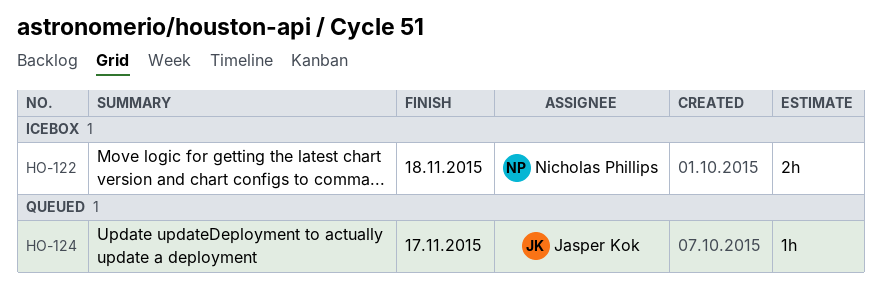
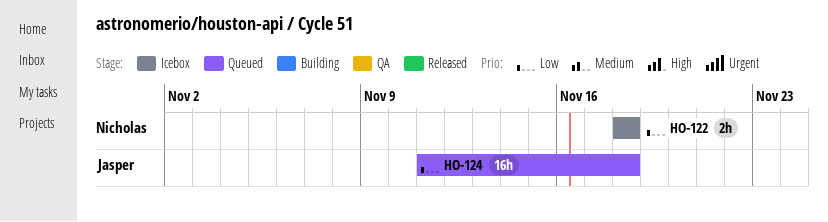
HO-124, estimate: 1h -> 16h
HO-124, due: Nov 17 -> Nov 18

